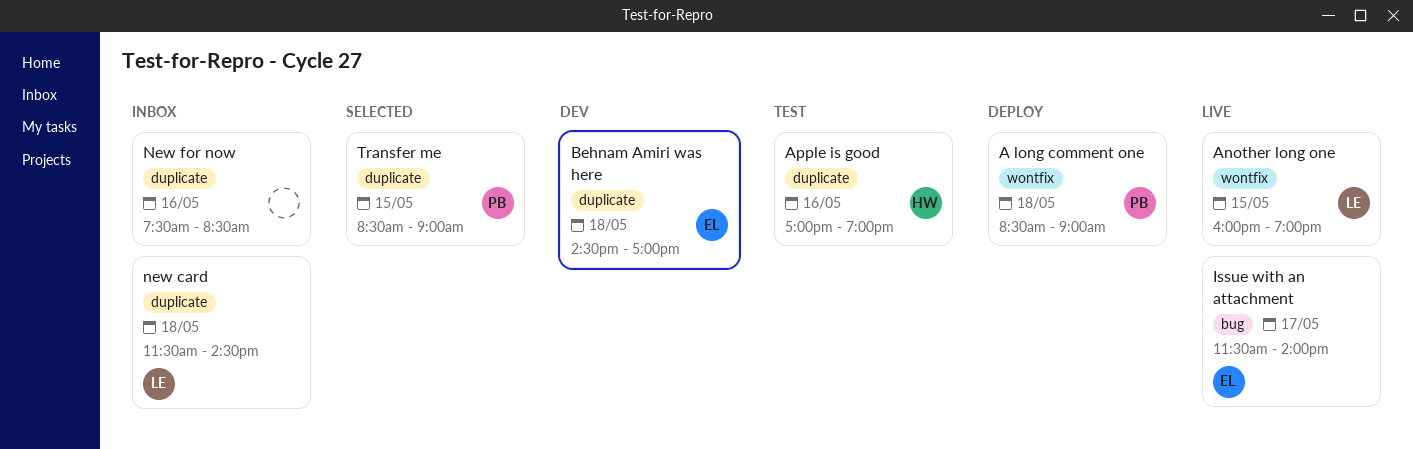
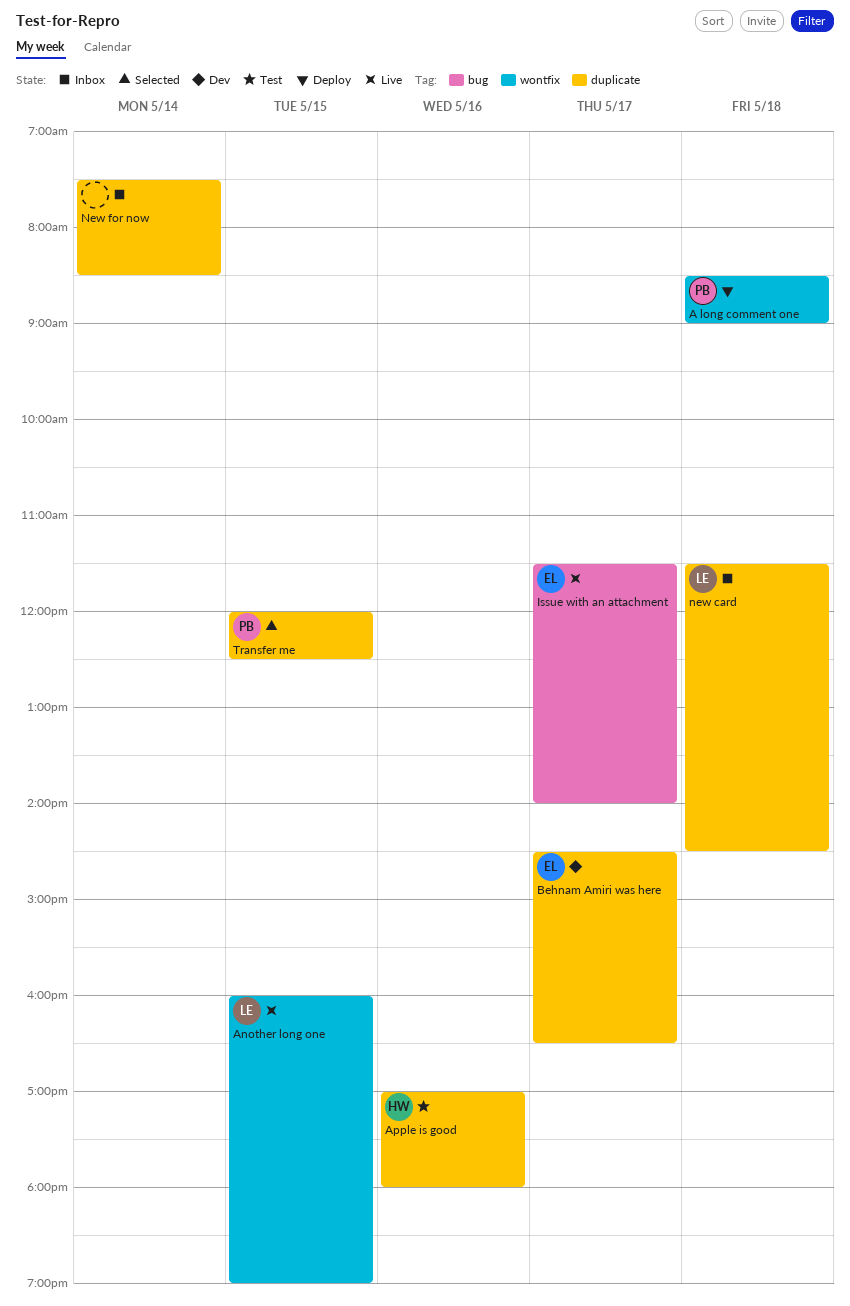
Apple is good, ends: 19:00 -> 18:00
Behnam Amiri was here, day: May 18 -> May 17
Behnam Amiri was here, ends: 17:00 -> 16:30
New for now, day: May 16 -> May 14
Transfer me, begins: 08:30 -> 12:00
Transfer me, ends: 09:00 -> 12:30

